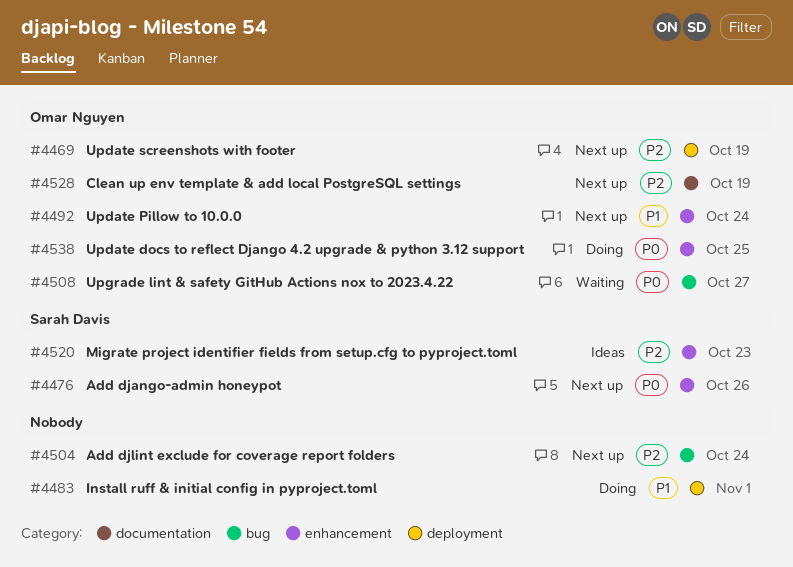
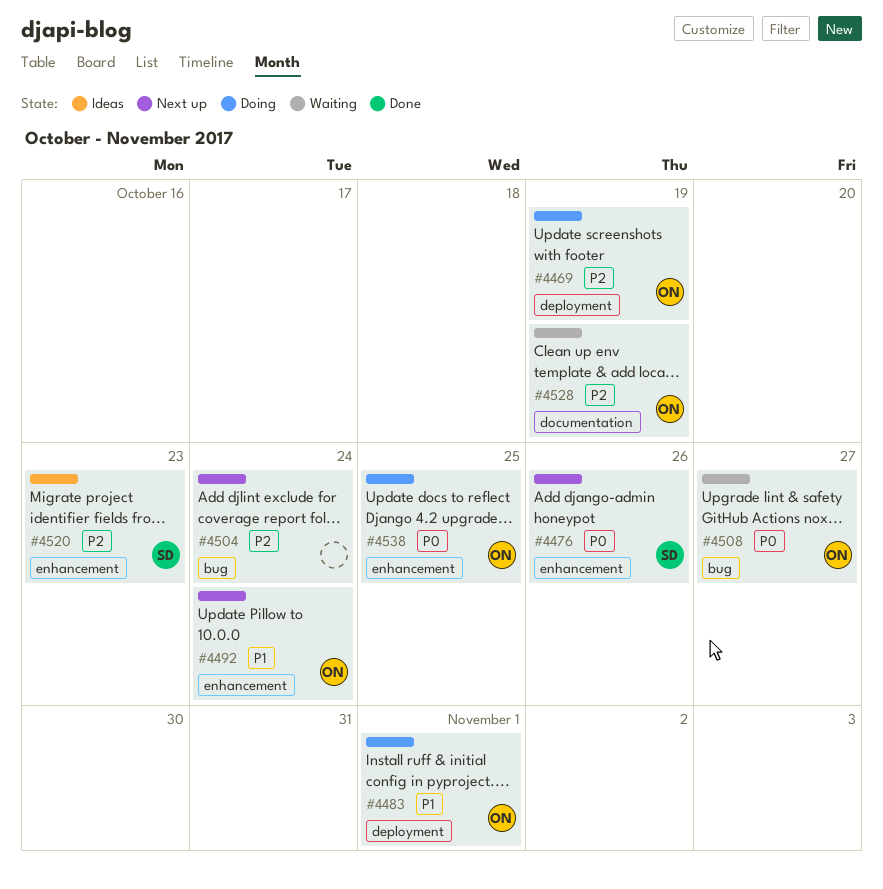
#4469, status: Next up -> Doing
#4483, owner: none -> Omar Nguyen
#4528, status: Next up -> Waiting

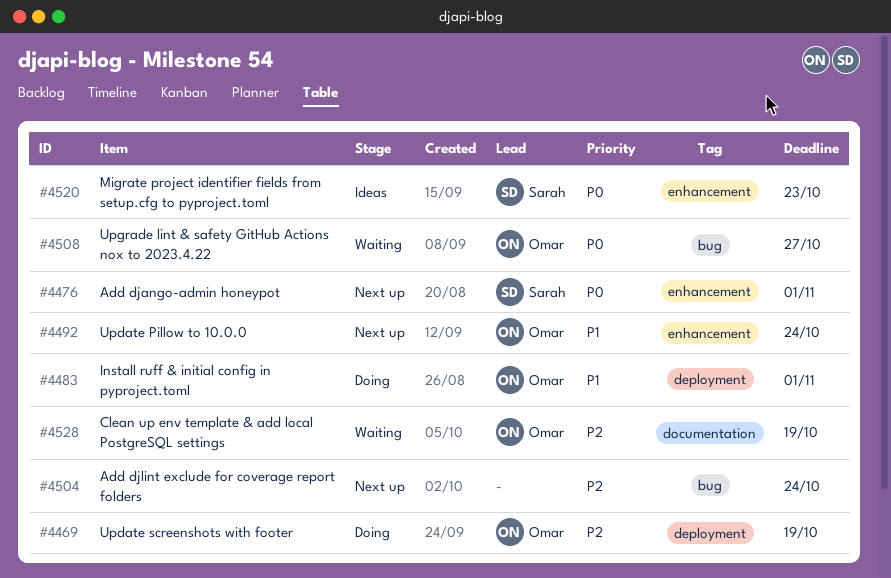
#4476, due: Oct 26 -> Nov 1
#4520, priority: P2 -> P0
#4538: present -> none

